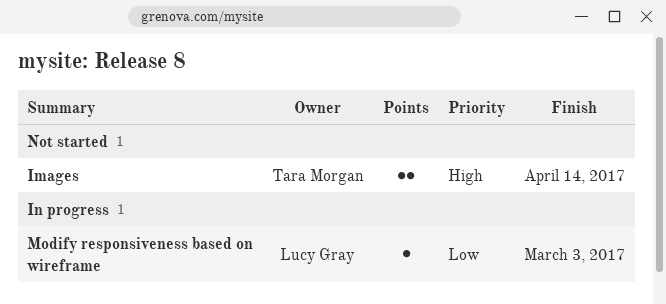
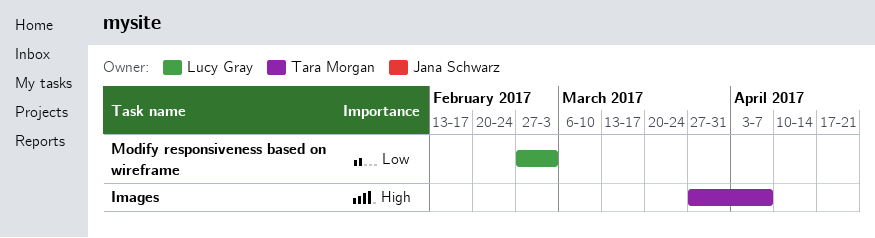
Images, due: Apr 14 -> Apr 7

